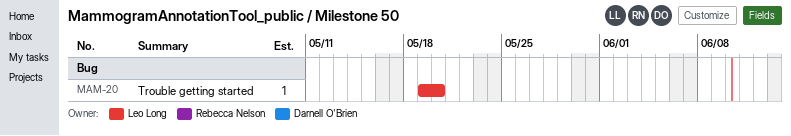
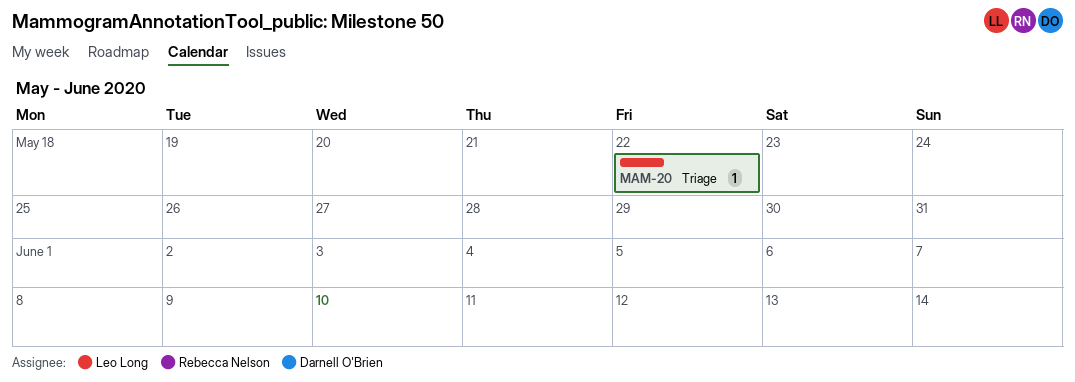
MAM-20, due: May 20 -> May 22

